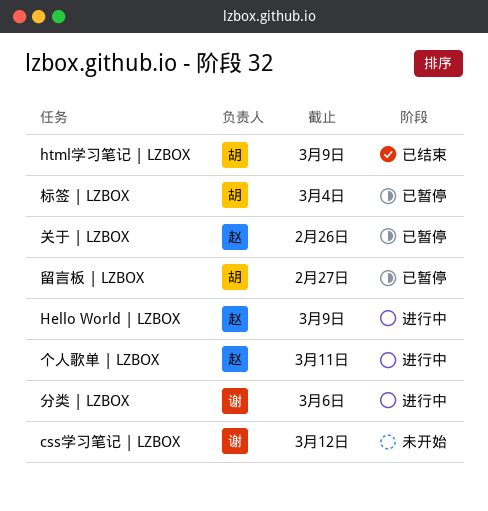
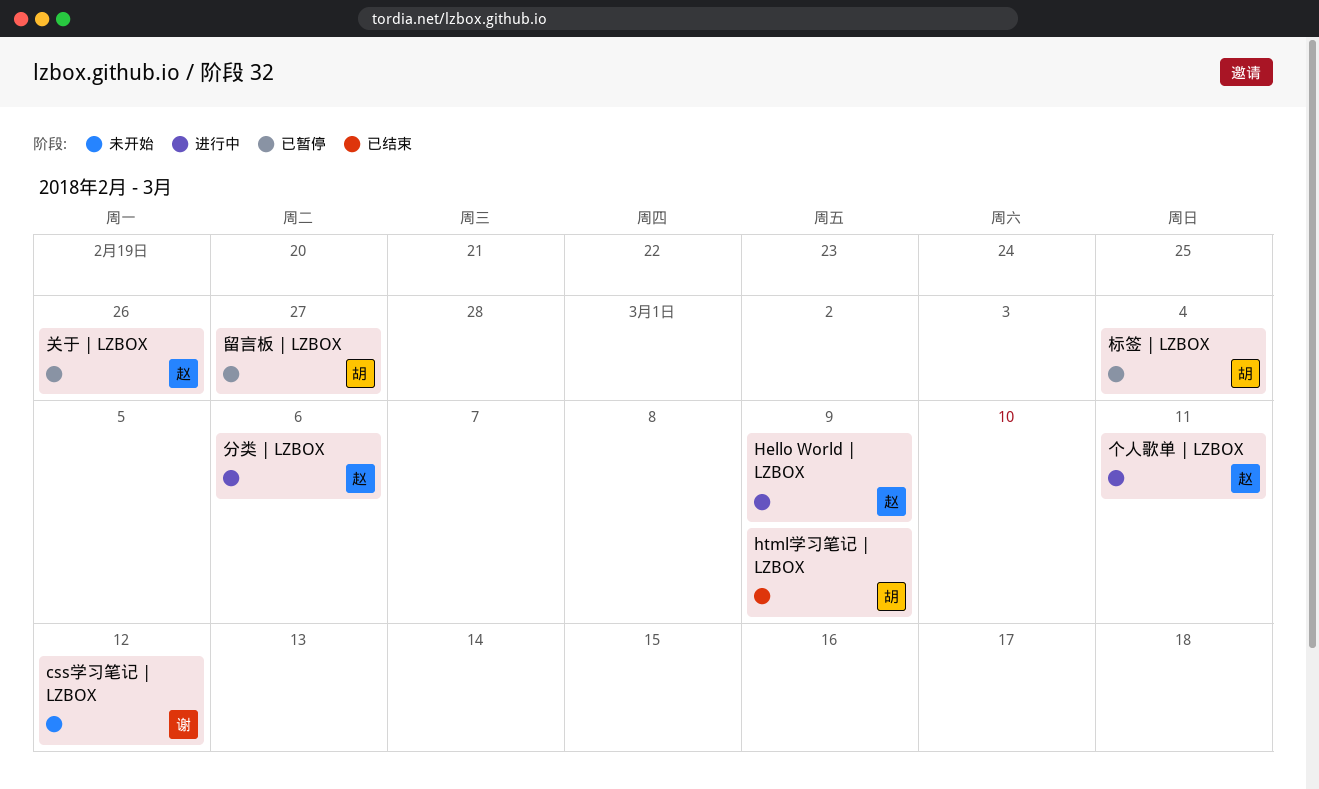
分类 | LZBOX, owner: 谢 -> 赵

